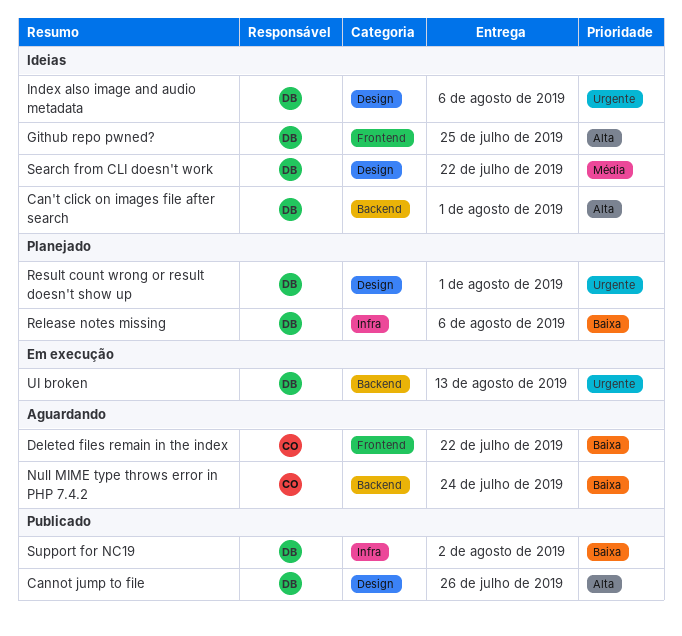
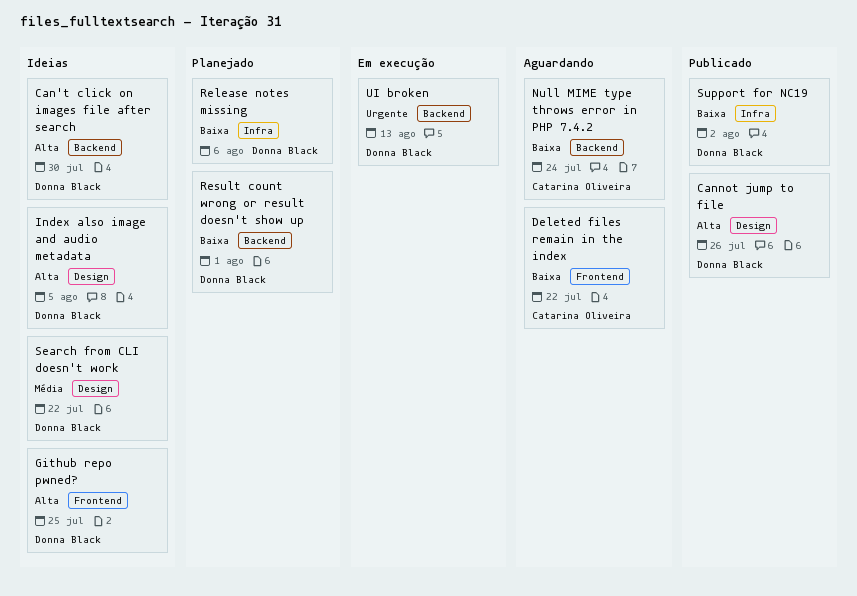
Can't click on images file after search, due: Aug 1 -> Jul 30
Index also image and audio metadata, priority: Urgente -> Alta
Index also image and audio metadata, due: Aug 6 -> Aug 5
Result count wrong or result doesn't show up, priority: Urgente -> Baixa
Result count wrong or result doesn't show up, label: Design -> Backend

